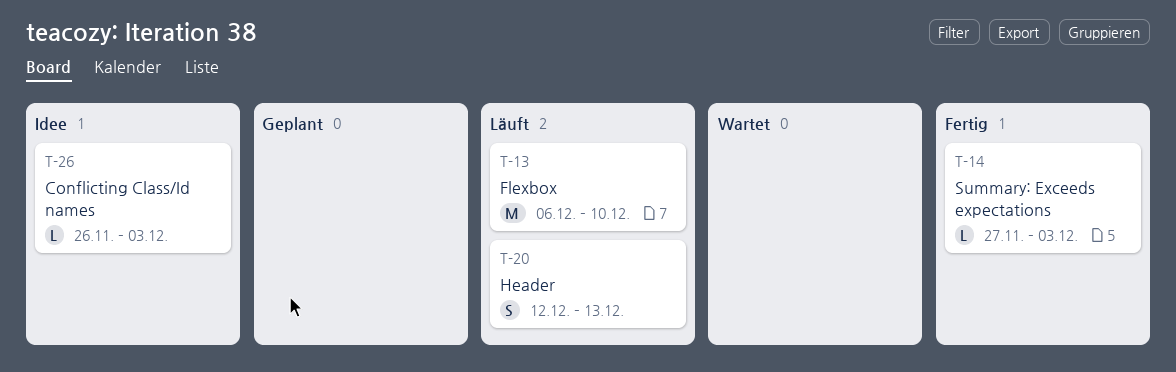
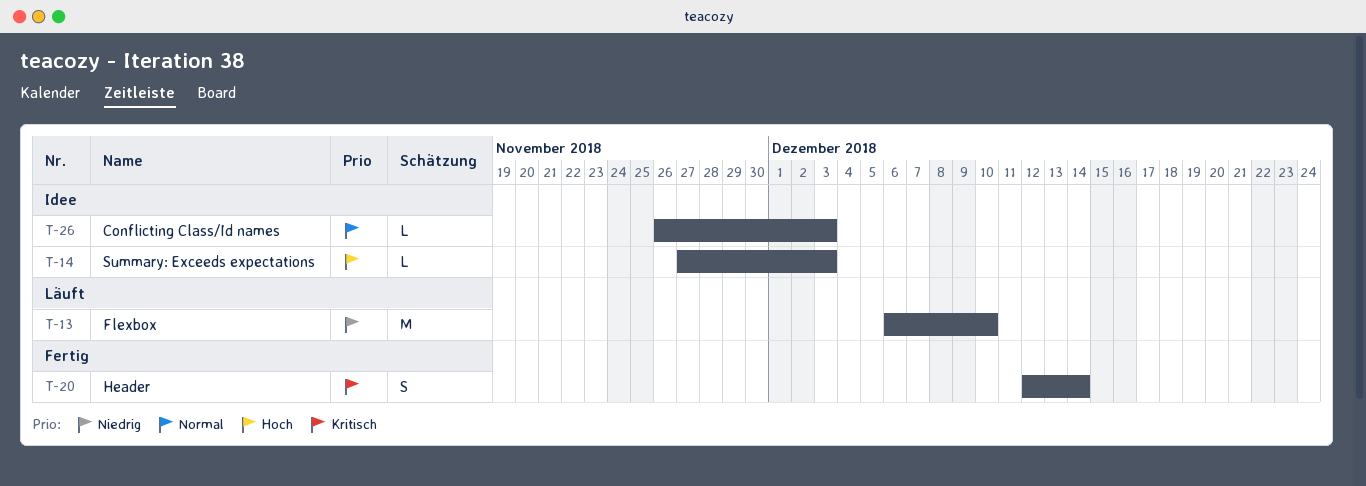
T-14, status: Fertig -> Idee
T-20, status: Läuft -> Fertig
T-20, due: Dec 13 -> Dec 14

